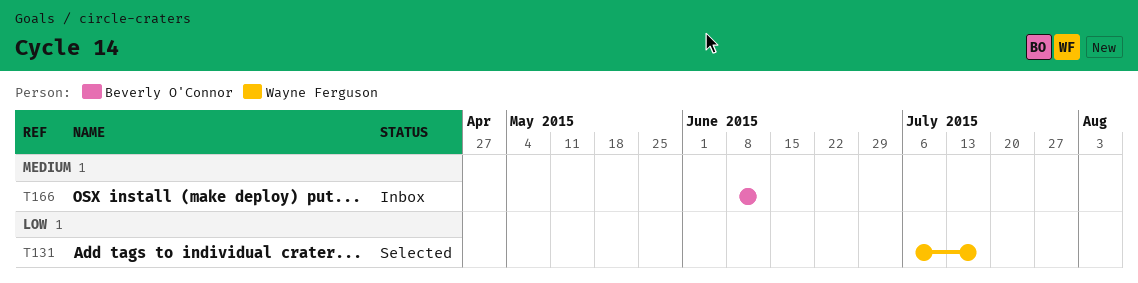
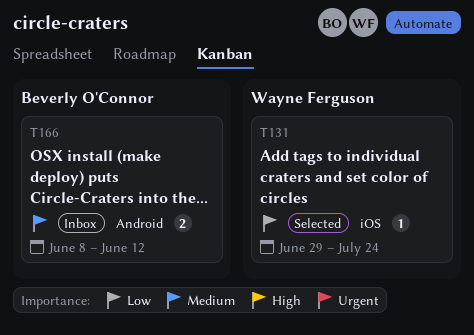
T131, start: Jul 6 -> Jun 29
T131, due: Jul 17 -> Jul 24

